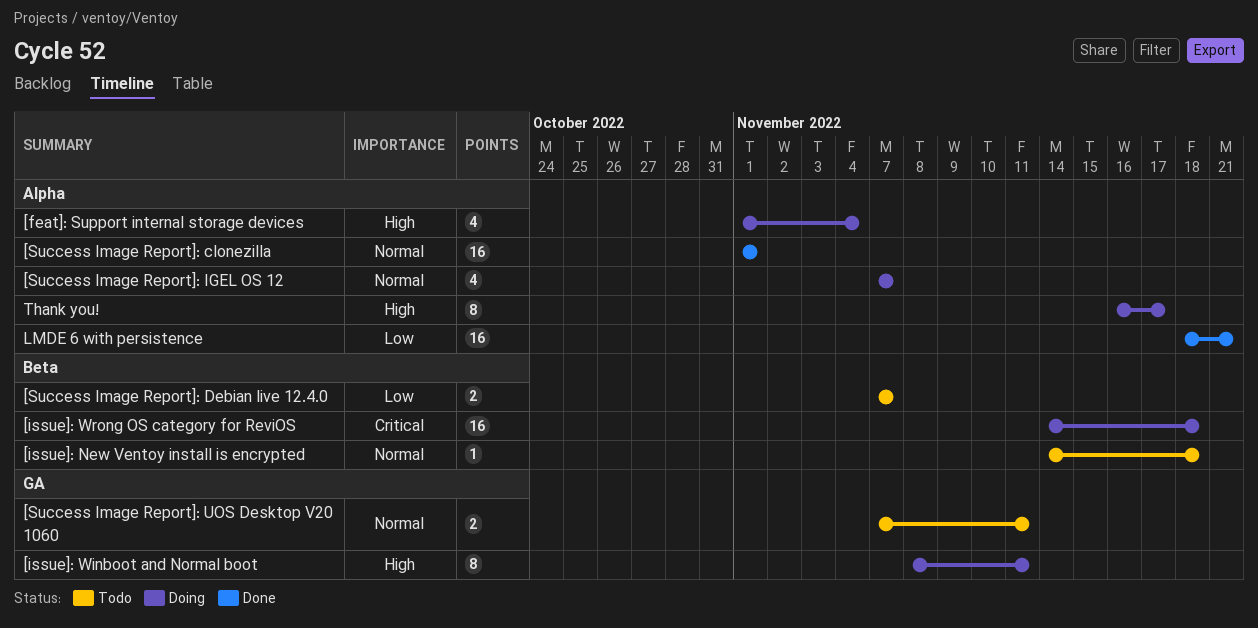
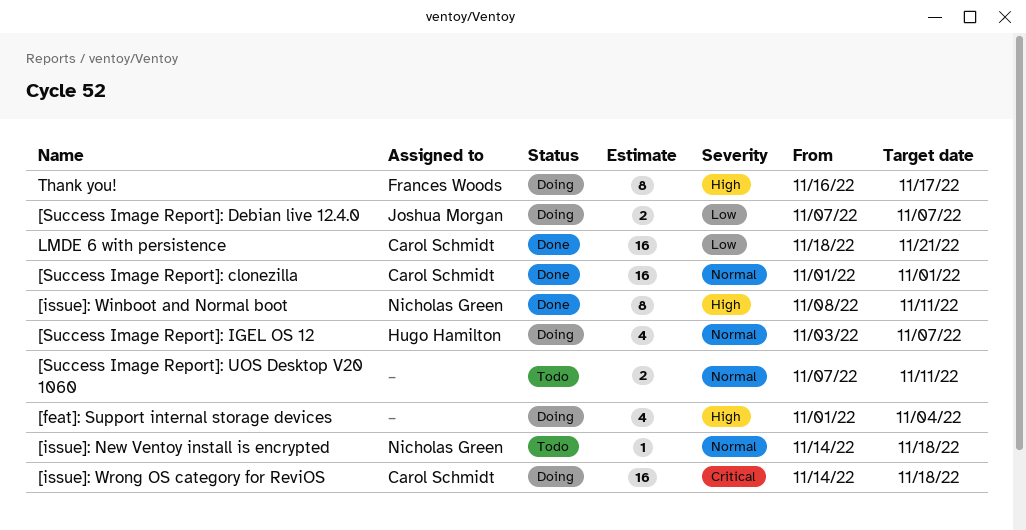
[issue]: Winboot and Normal boot, status: Doing -> Done
[Success Image Report]: Debian live 12.4.0, status: Todo -> Doing
[Success Image Report]: IGEL OS 12, start: Nov 7 -> Nov 3

